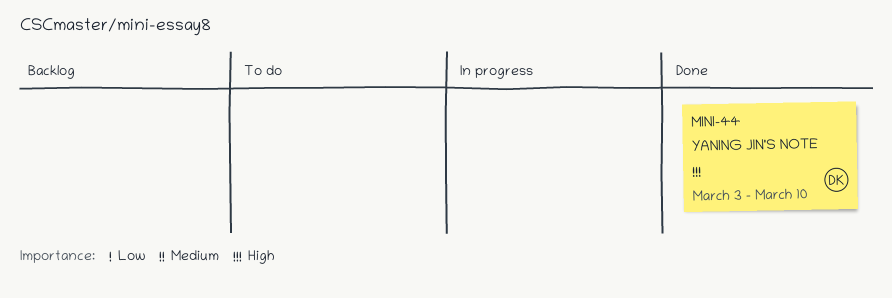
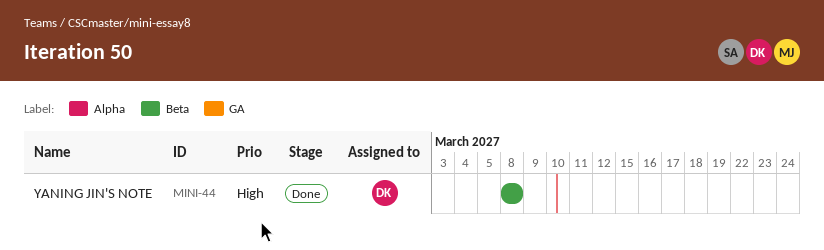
MINI-44, start: Mar 3 -> Mar 8
MINI-44, due: Mar 10 -> Mar 8

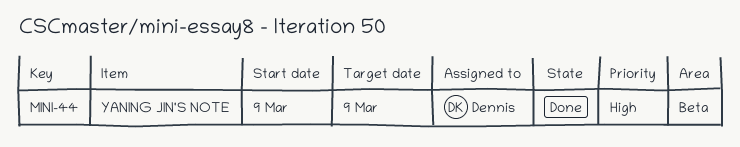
MINI-44, start: Mar 8 -> Mar 9
MINI-44, due: Mar 8 -> Mar 9

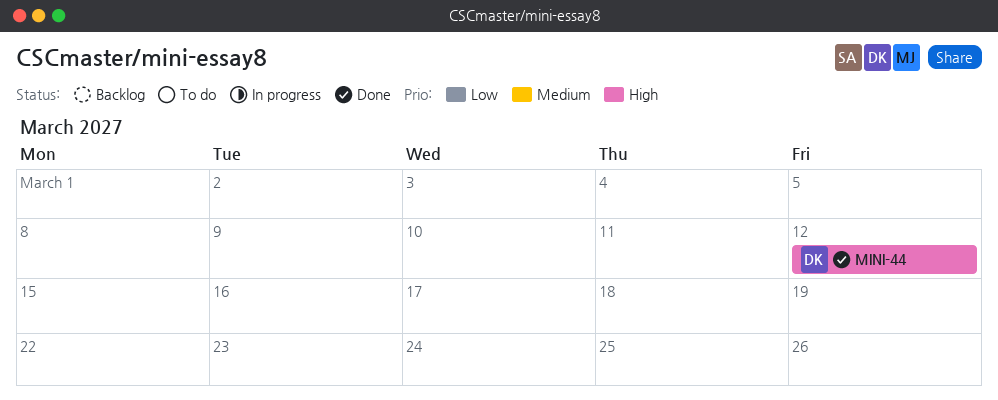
MINI-44, start: Mar 9 -> Mar 12
MINI-44, due: Mar 9 -> Mar 12

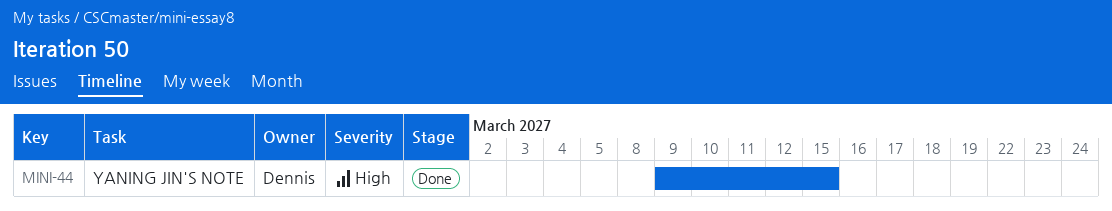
MINI-44, start: Mar 12 -> Mar 9
MINI-44, due: Mar 12 -> Mar 15

